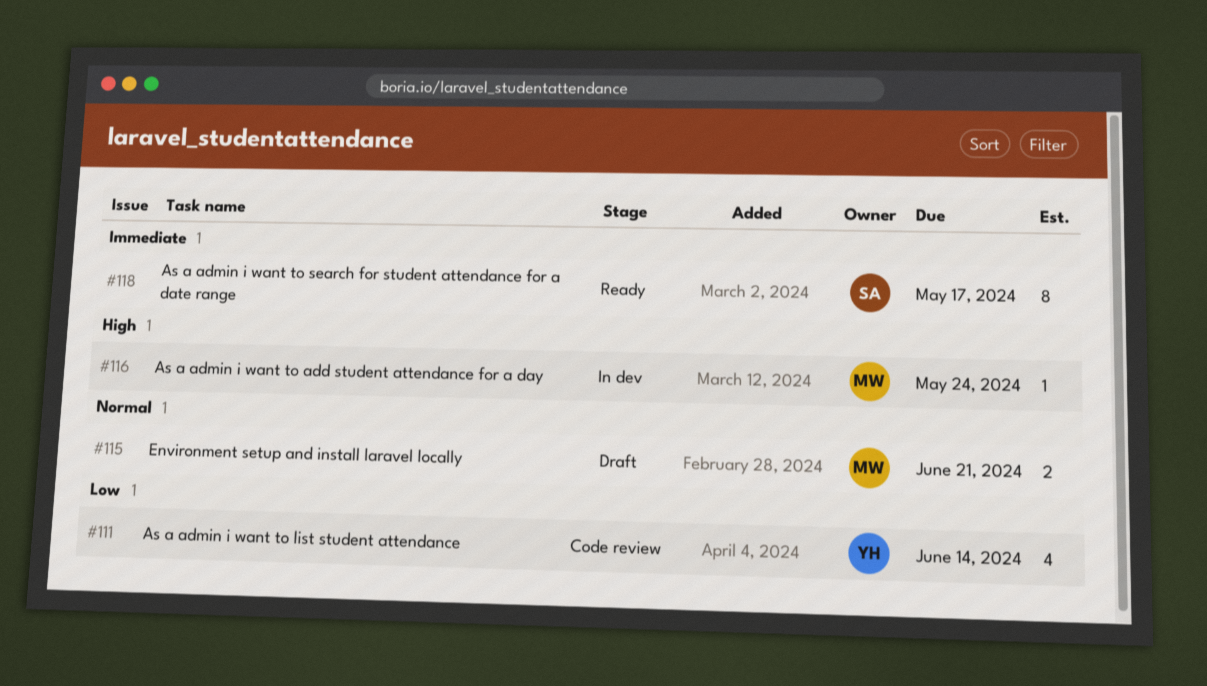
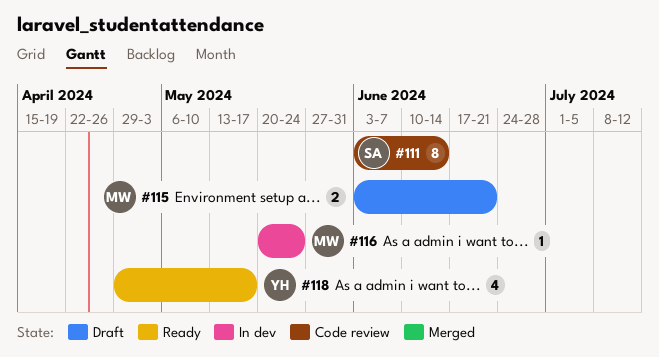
#111, owner: YH -> SA
#111, estimate: 4 -> 8
#118, owner: SA -> YH
#118, estimate: 8 -> 4

